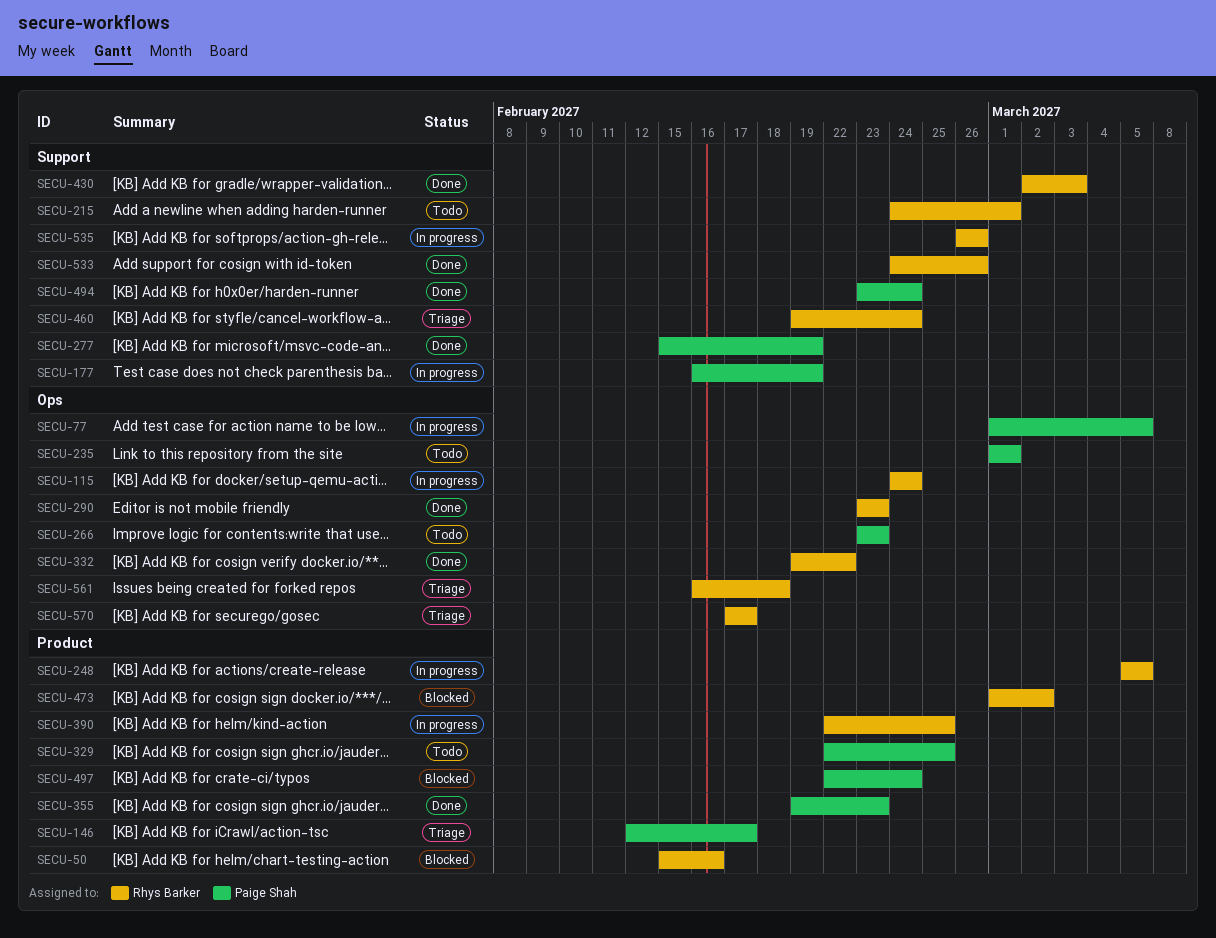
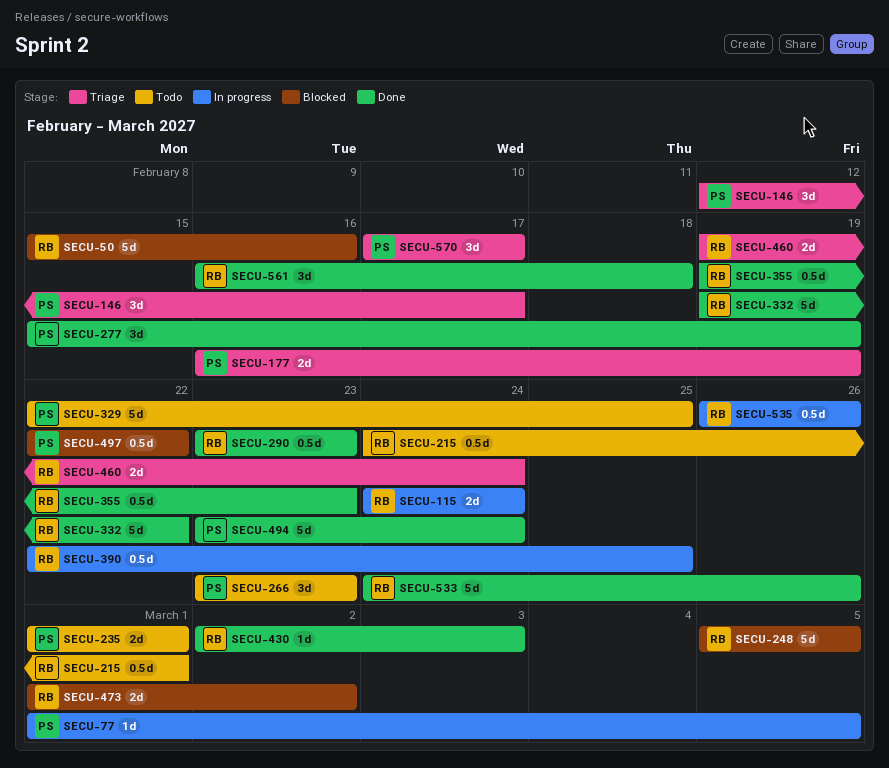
SECU-177, status: In progress -> Triage
SECU-248, status: In progress -> Blocked
SECU-355, owner: Paige Shah -> Rhys Barker
SECU-497, due: Feb 24 -> Feb 22
SECU-561, status: Triage -> Done
SECU-570, owner: Rhys Barker -> Paige Shah

